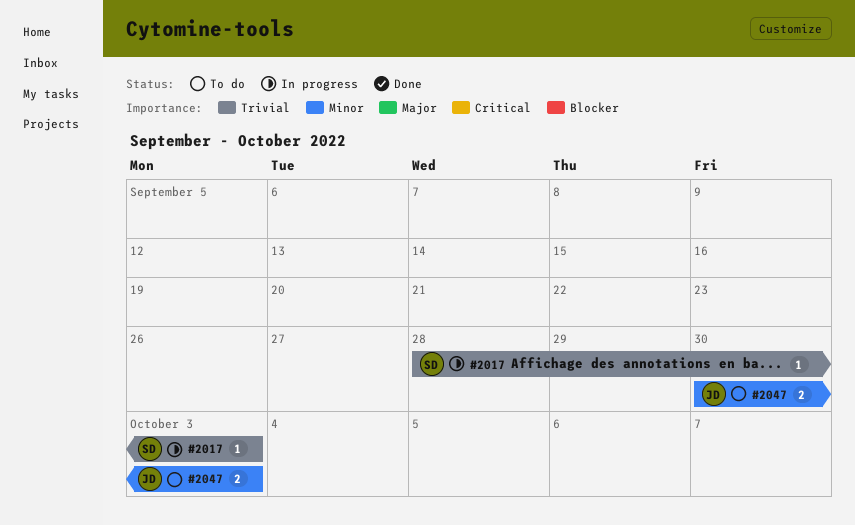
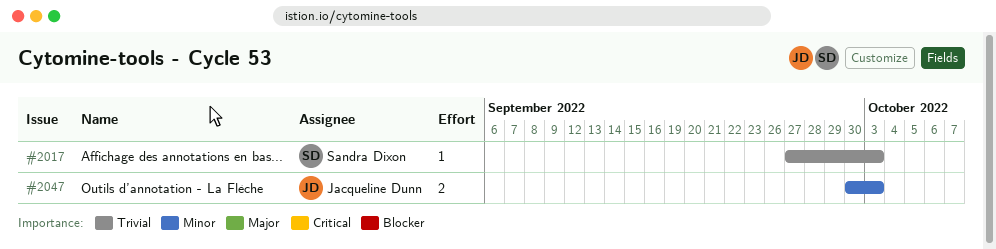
#2017, start: Sep 28 -> Sep 27

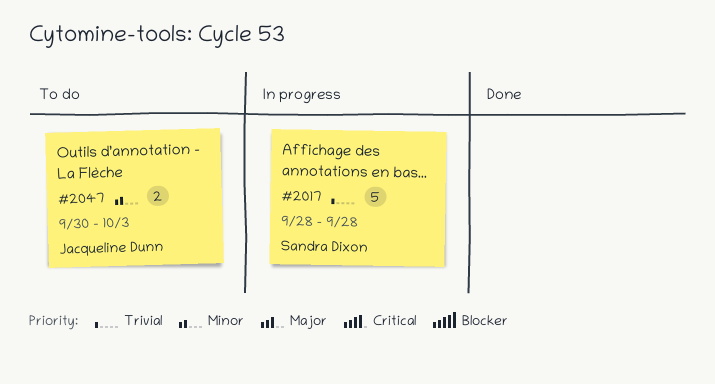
#2017, estimate: 1 -> 5
#2017, start: Sep 27 -> Sep 28
#2017, due: Oct 3 -> Sep 28

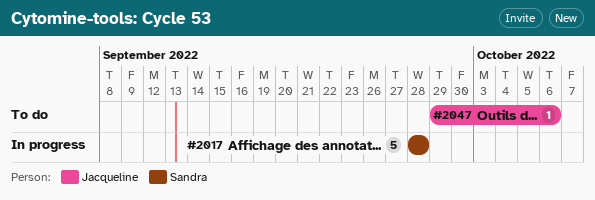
#2047, estimate: 2 -> 1
#2047, start: Sep 30 -> Sep 29
#2047, due: Oct 3 -> Oct 6

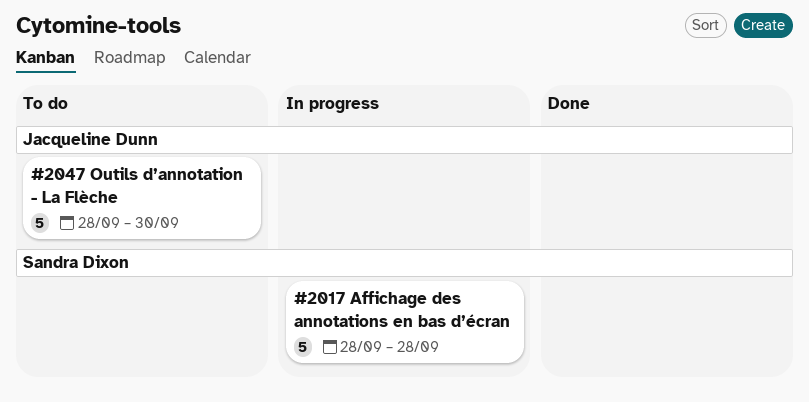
#2047, estimate: 1 -> 5
#2047, start: Sep 29 -> Sep 28
#2047, due: Oct 6 -> Sep 30

